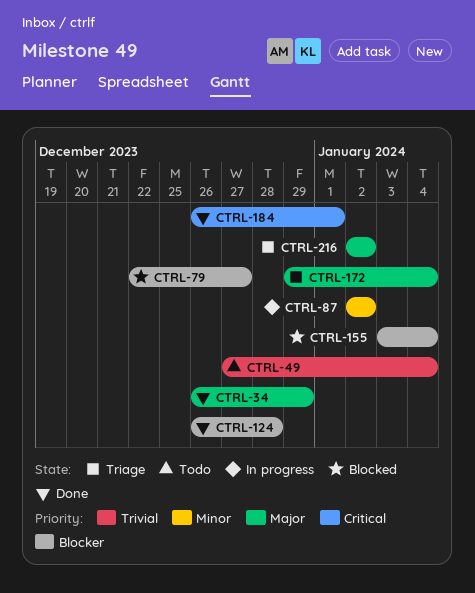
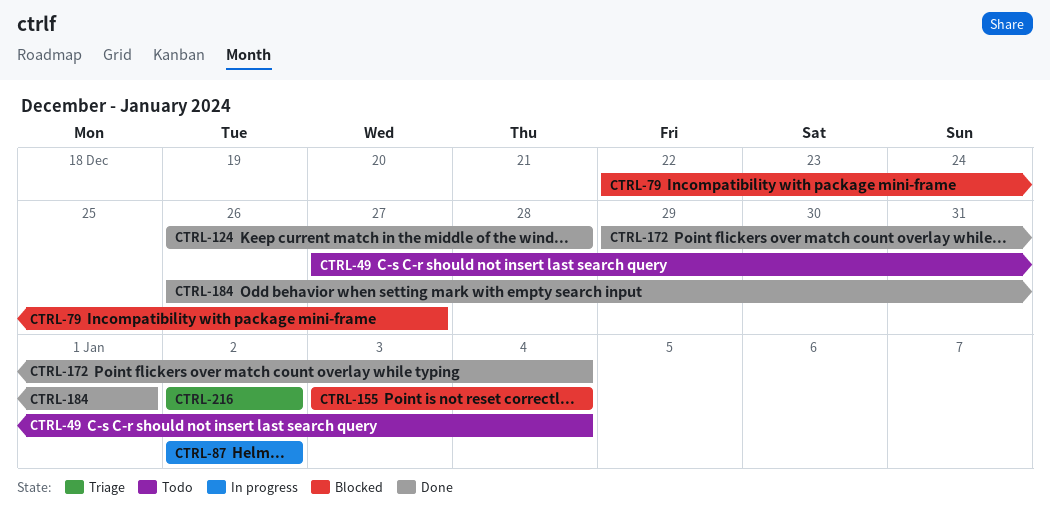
CTRL-34: present -> none
CTRL-172, status: Triage -> Done

